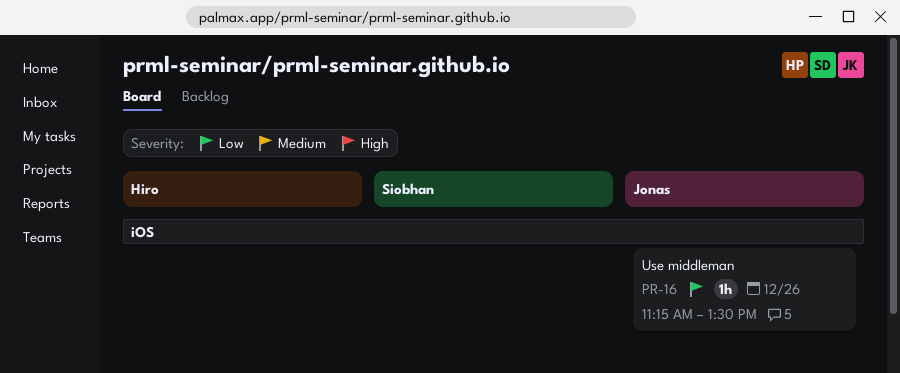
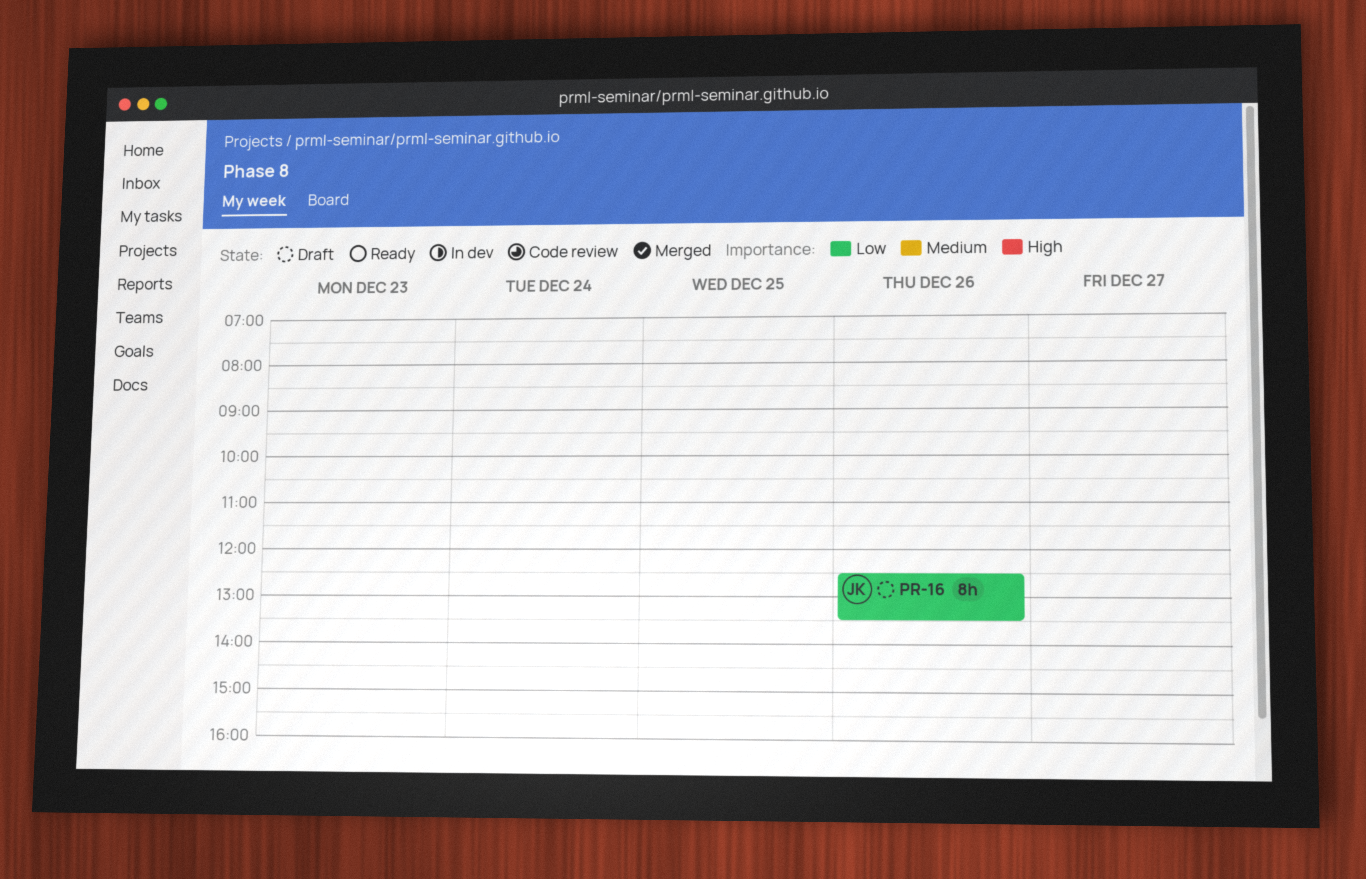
PR-16, estimate: 1h -> 8h
PR-16, begins: 11:15 -> 12:30

